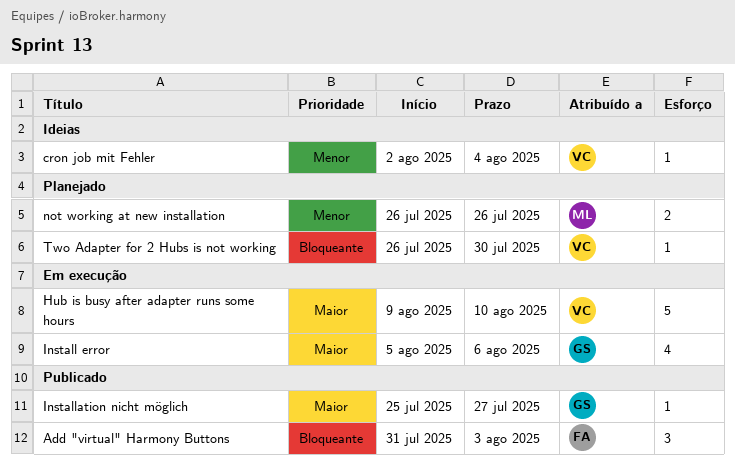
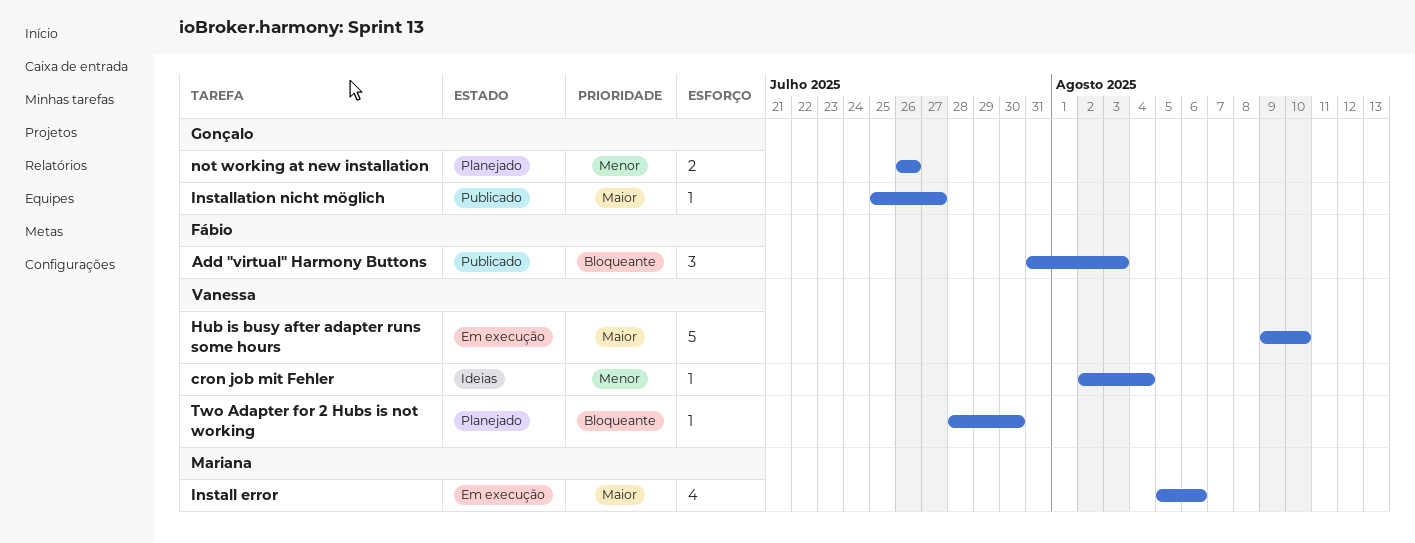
Install error, owner: Gonçalo -> Mariana
not working at new installation, owner: Mariana -> Gonçalo
Two Adapter for 2 Hubs is not working, start: Jul 26 -> Jul 28

